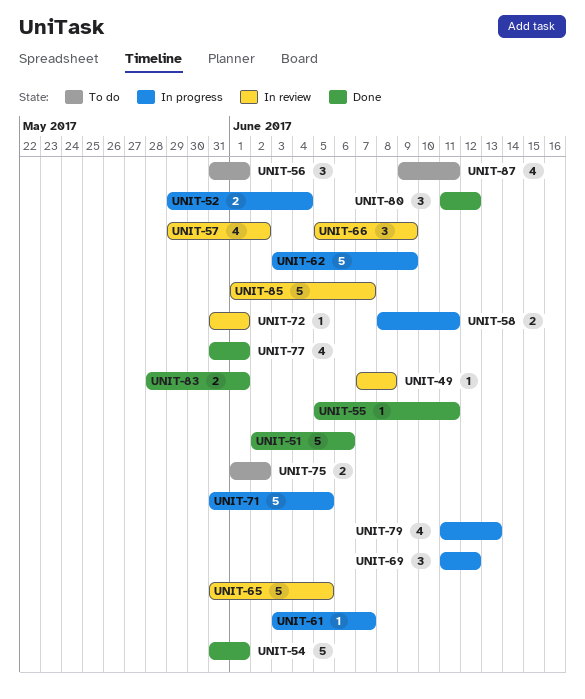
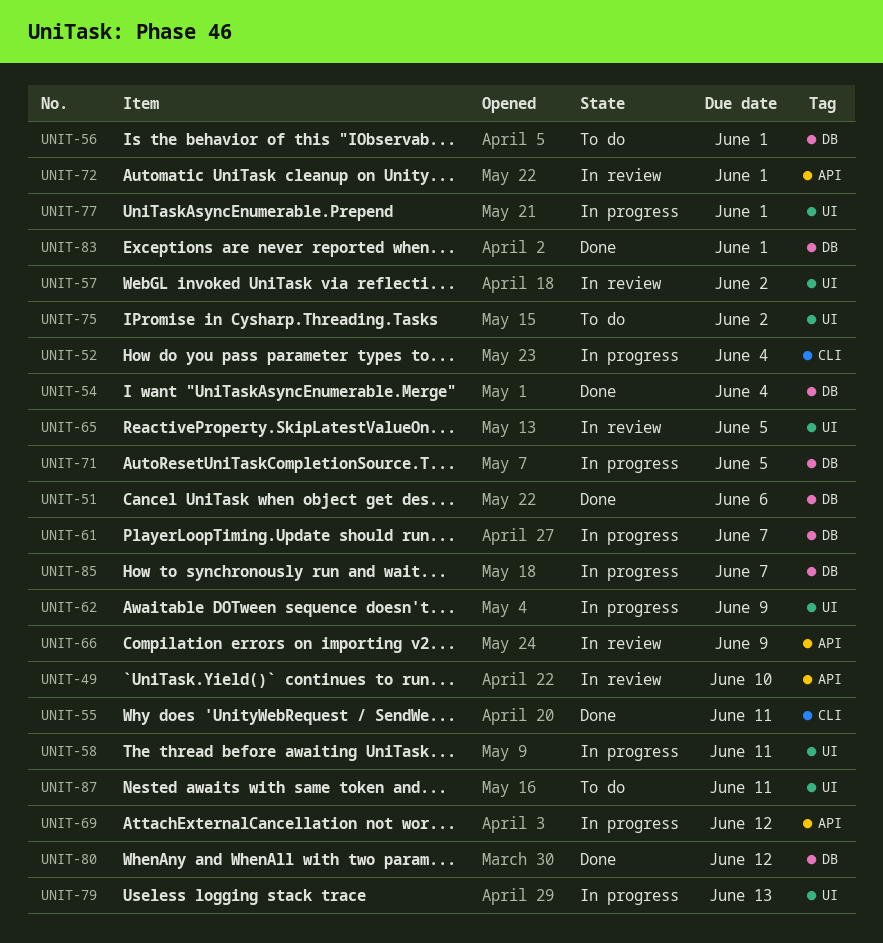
UNIT-49, due: Jun 8 -> Jun 10
UNIT-54, due: Jun 1 -> Jun 4
UNIT-77, status: Done -> In progress
UNIT-85, status: In review -> In progress

